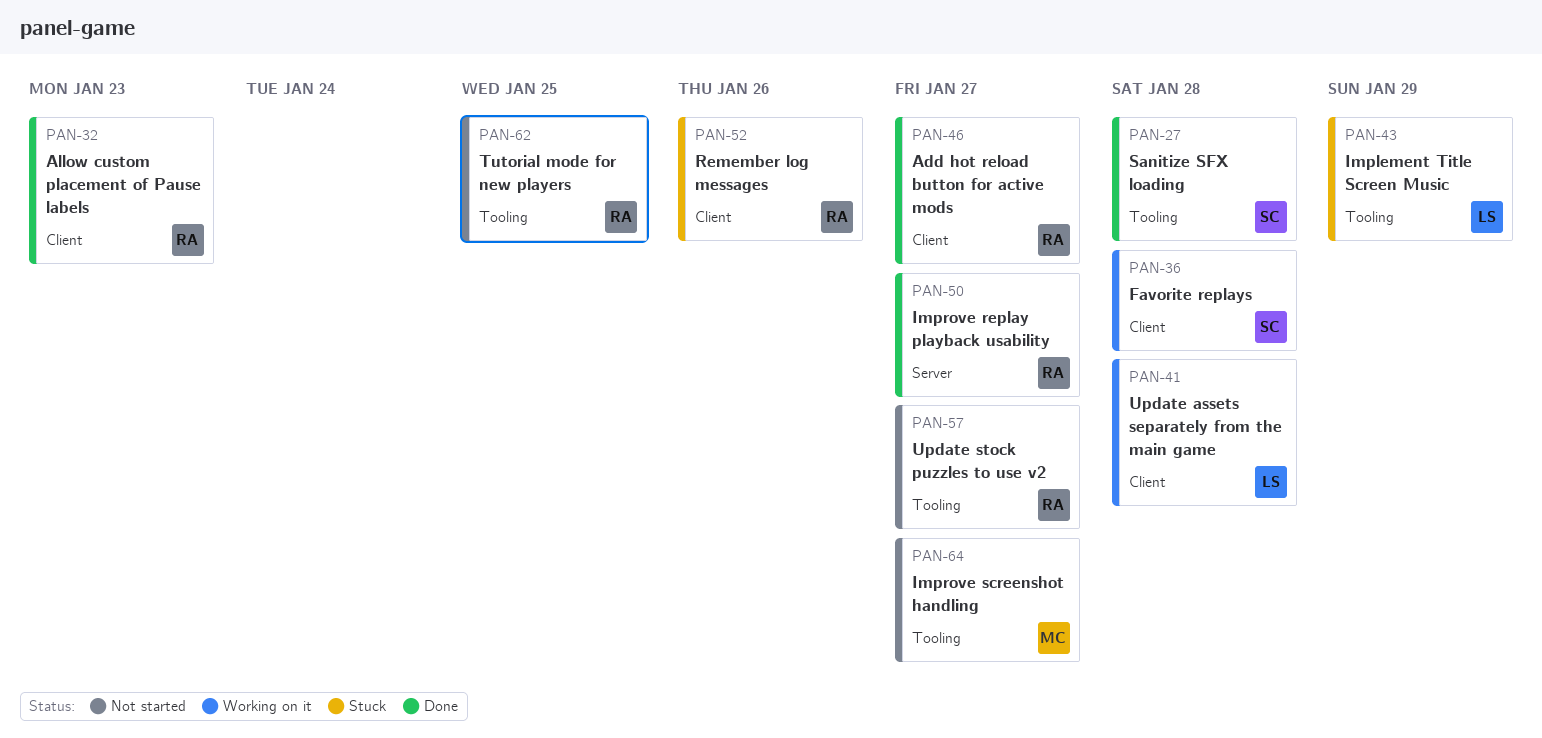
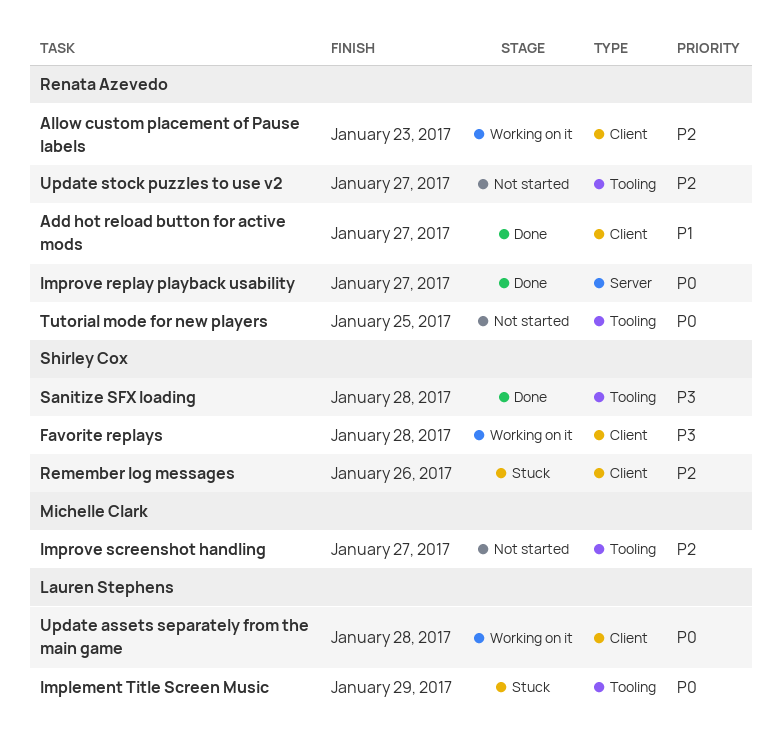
Allow custom placement of Pause labels, status: Done -> Working on it
Remember log messages, owner: Renata Azevedo -> Shirley Cox

